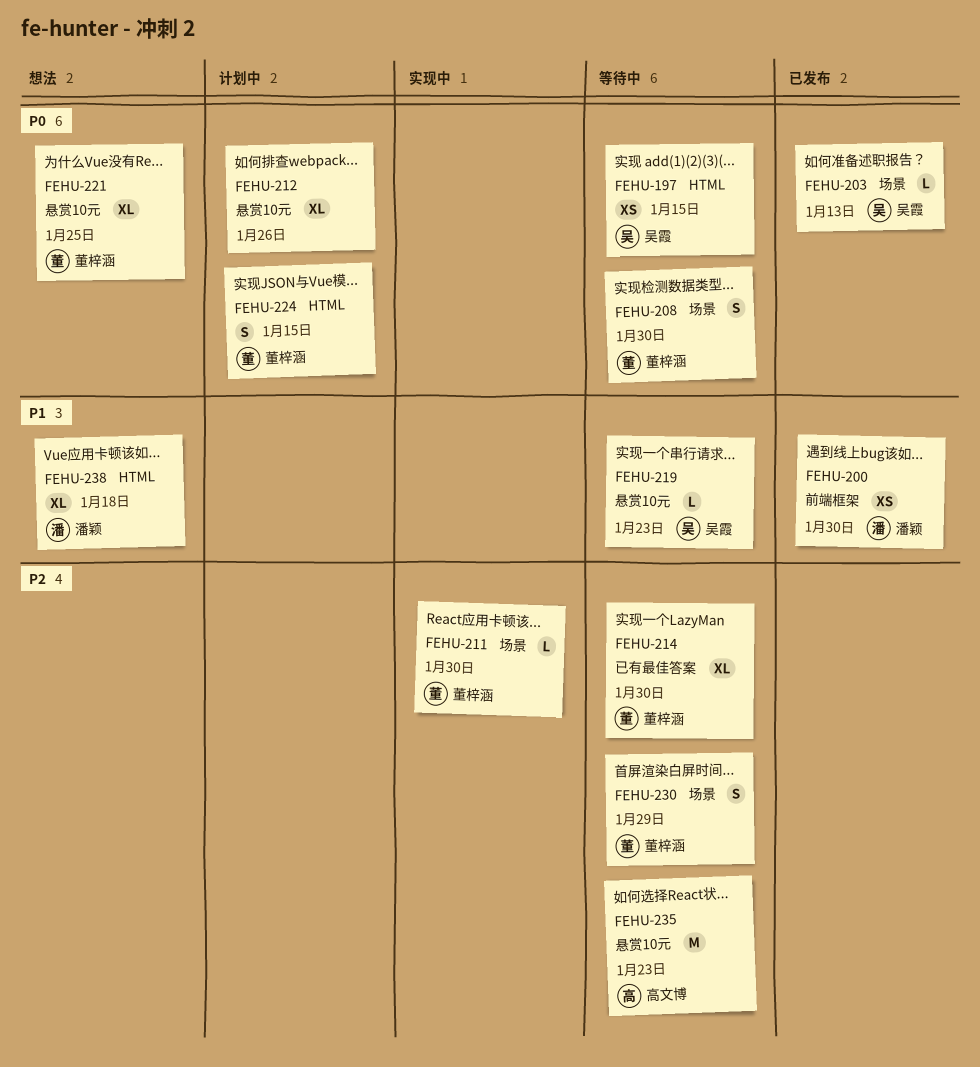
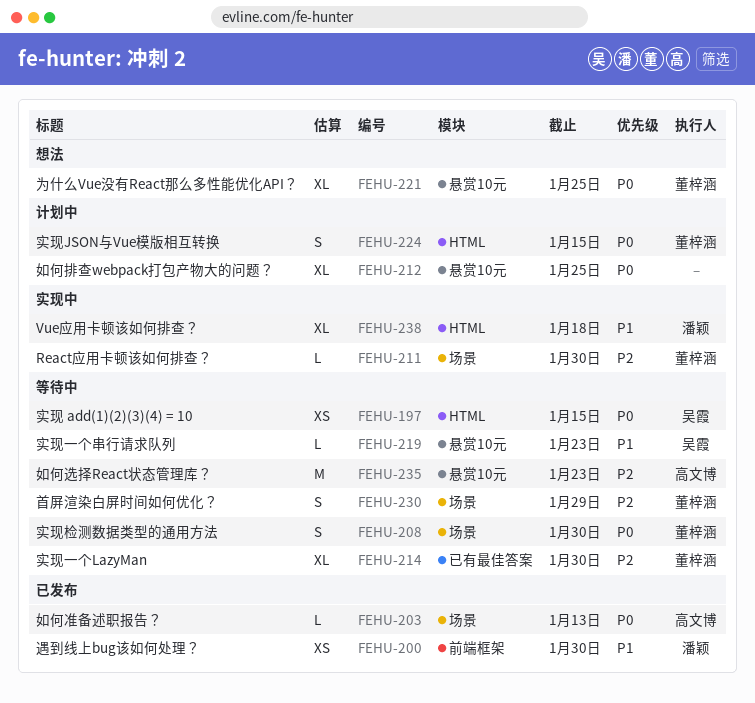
FEHU-203, owner: 吴霞 -> 高文博
FEHU-212, due: Jan 26 -> Jan 25
FEHU-238, status: 想法 -> 实现中

